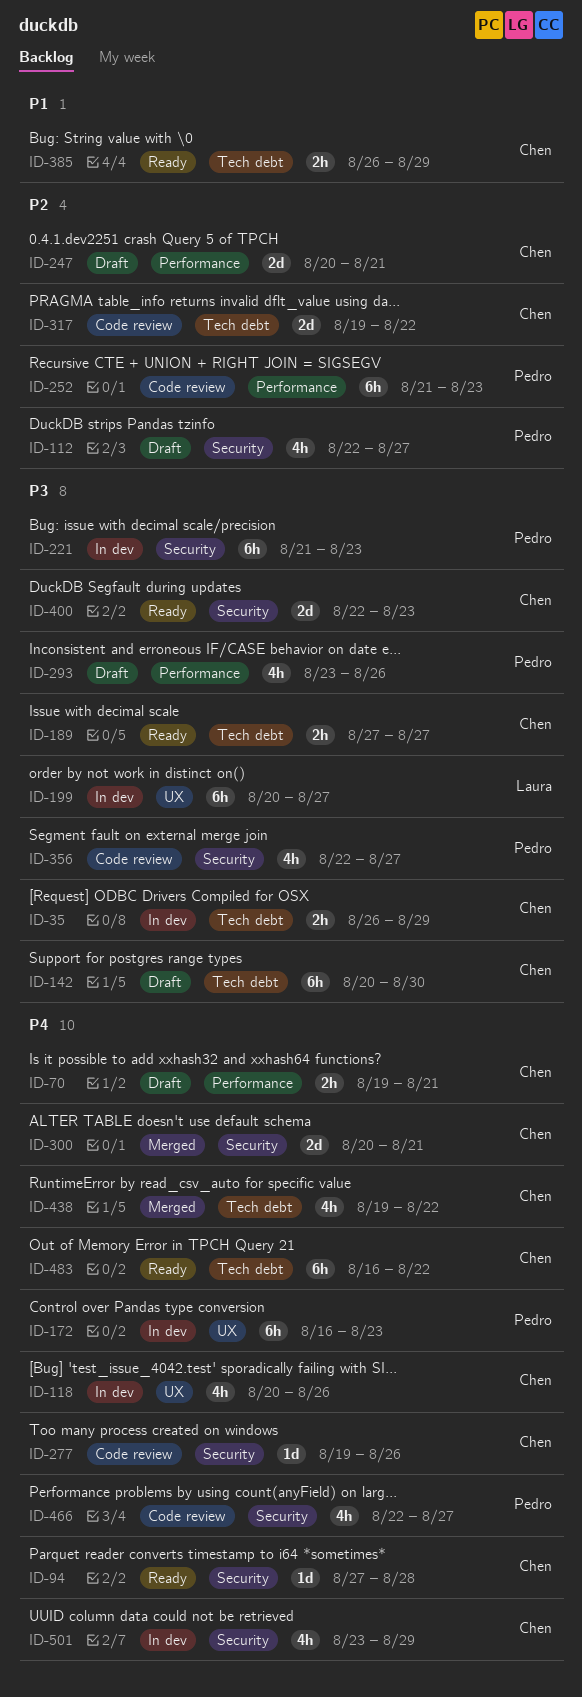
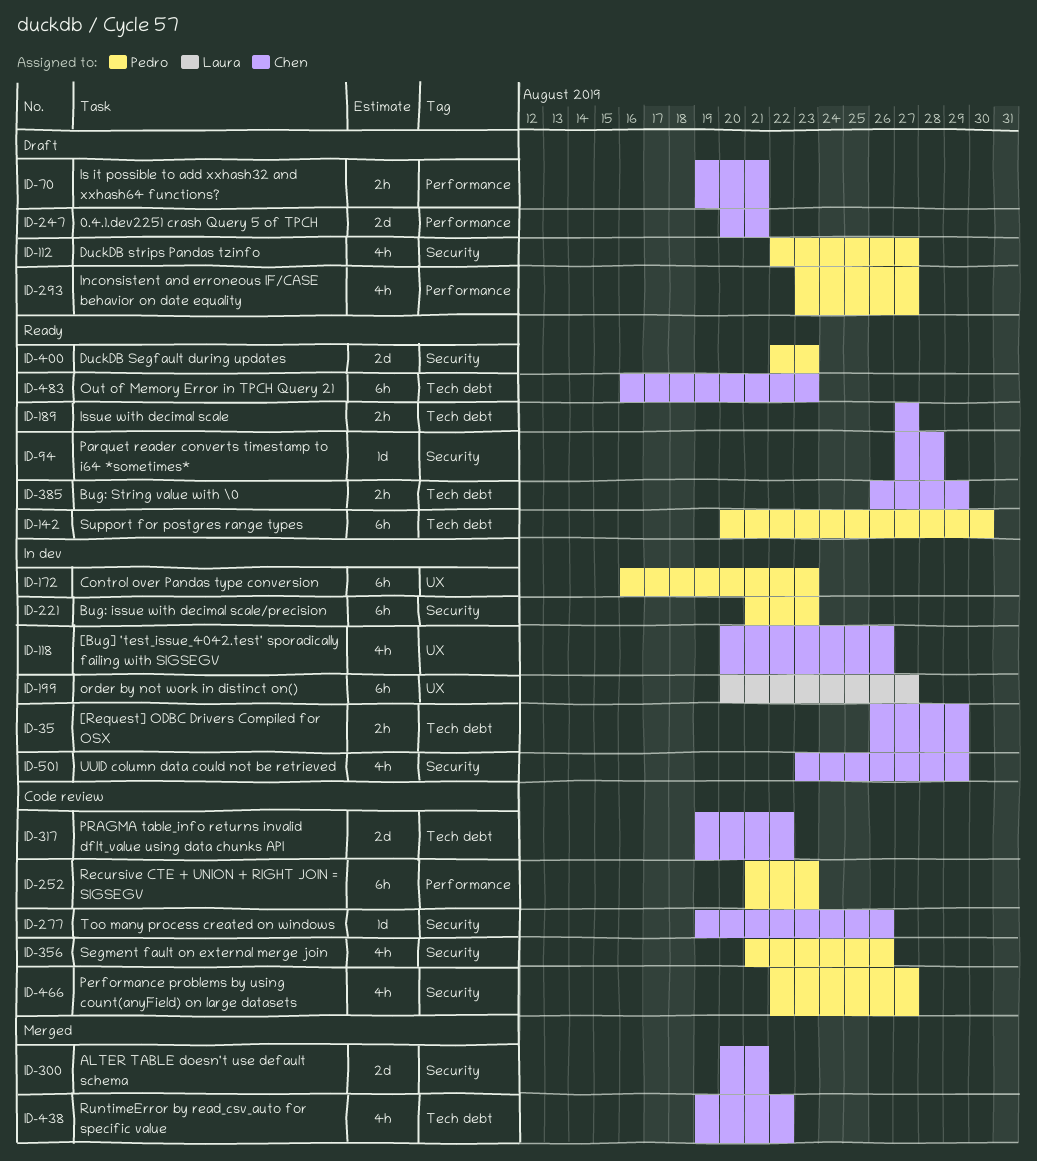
ID-142, status: Draft -> Ready
ID-142, owner: Chen -> Pedro
ID-293, due: Aug 26 -> Aug 27
ID-356, start: Aug 22 -> Aug 21
ID-356, due: Aug 27 -> Aug 26
ID-400, owner: Chen -> Pedro
ID-483, due: Aug 22 -> Aug 23

